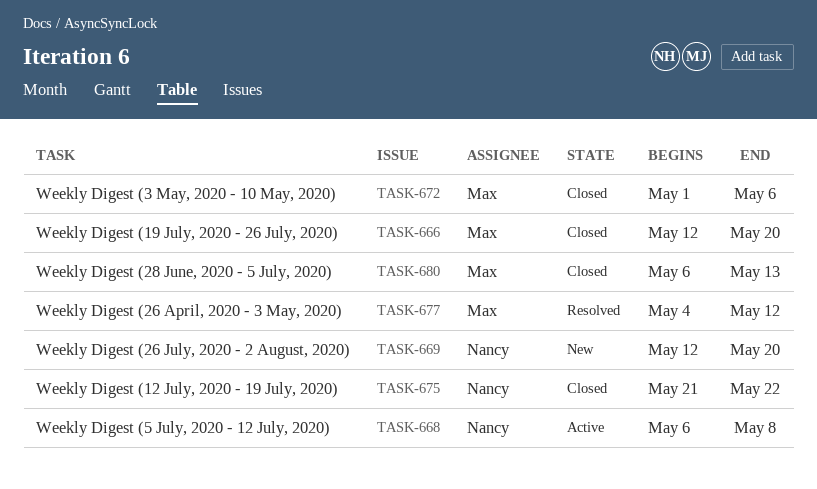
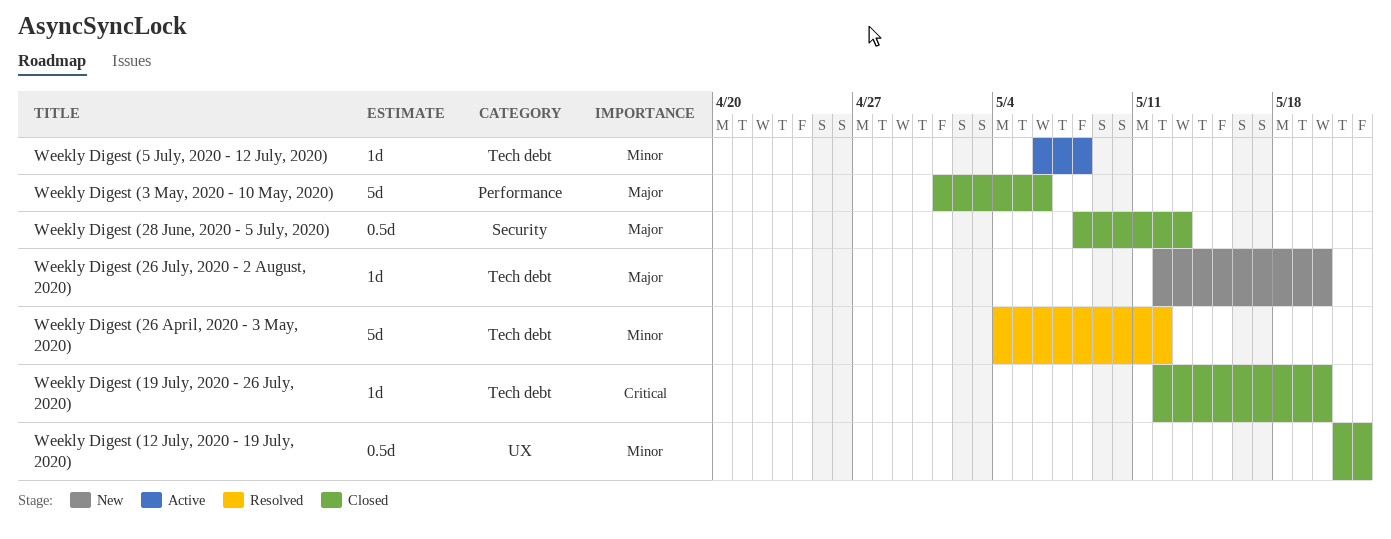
Weekly Digest (28 June, 2020 - 5 July, 2020), start: May 6 -> May 8

